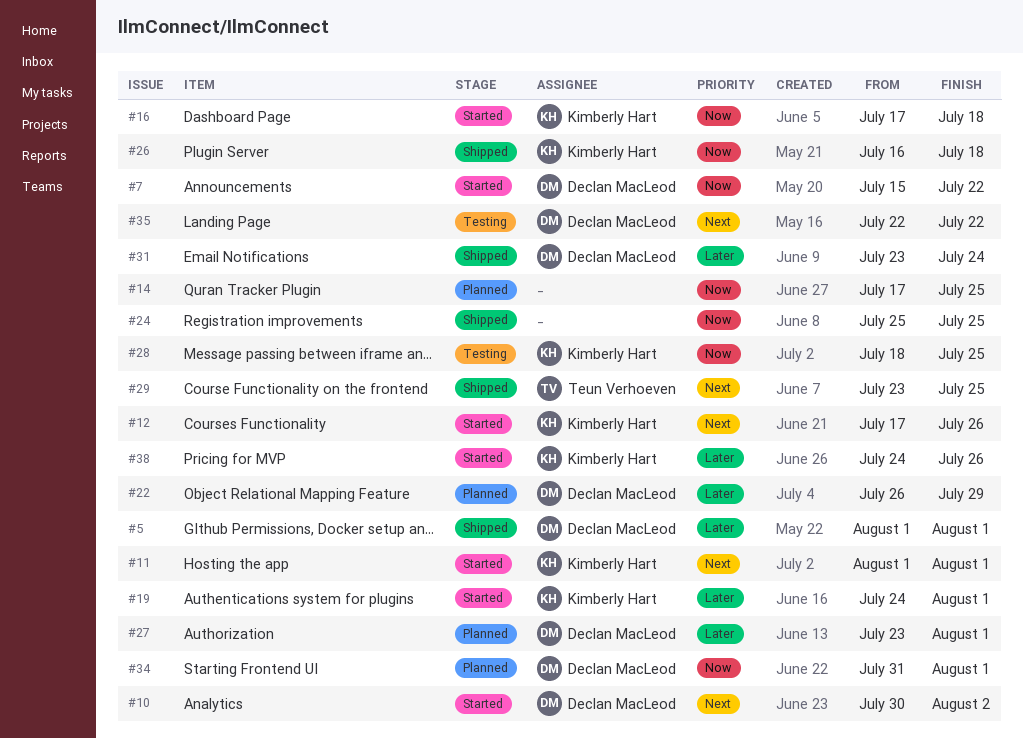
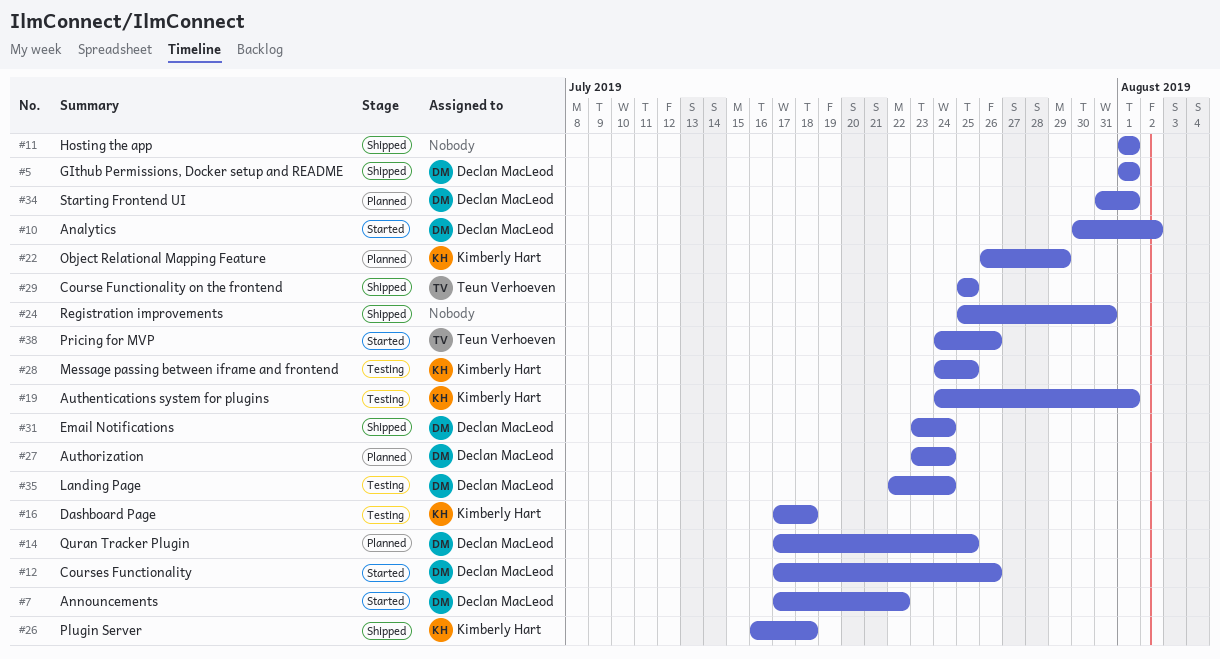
#7, start: Jul 15 -> Jul 17
#11, status: Started -> Shipped
#11, owner: Kimberly Hart -> none
#12, owner: Kimberly Hart -> Declan MacLeod
#14, owner: none -> Declan MacLeod
#16, status: Started -> Testing
#19, status: Started -> Testing
#22, owner: Declan MacLeod -> Kimberly Hart
#24, due: Jul 25 -> Jul 31
#27, due: Aug 1 -> Jul 24
#28, start: Jul 18 -> Jul 24
#29, start: Jul 23 -> Jul 25
#35, due: Jul 22 -> Jul 24
#38, owner: Kimberly Hart -> Teun Verhoeven

